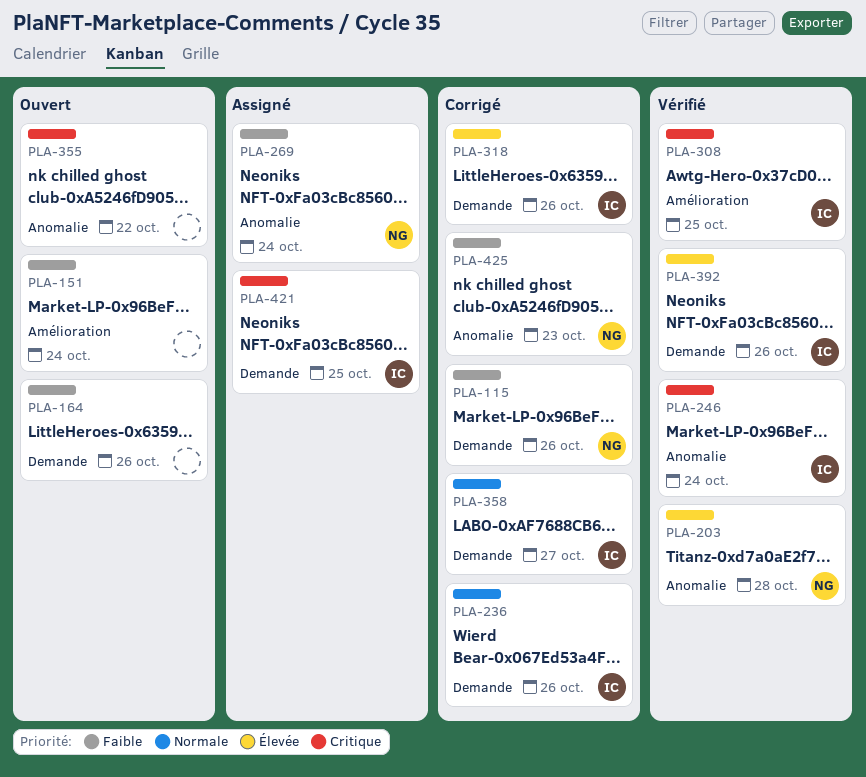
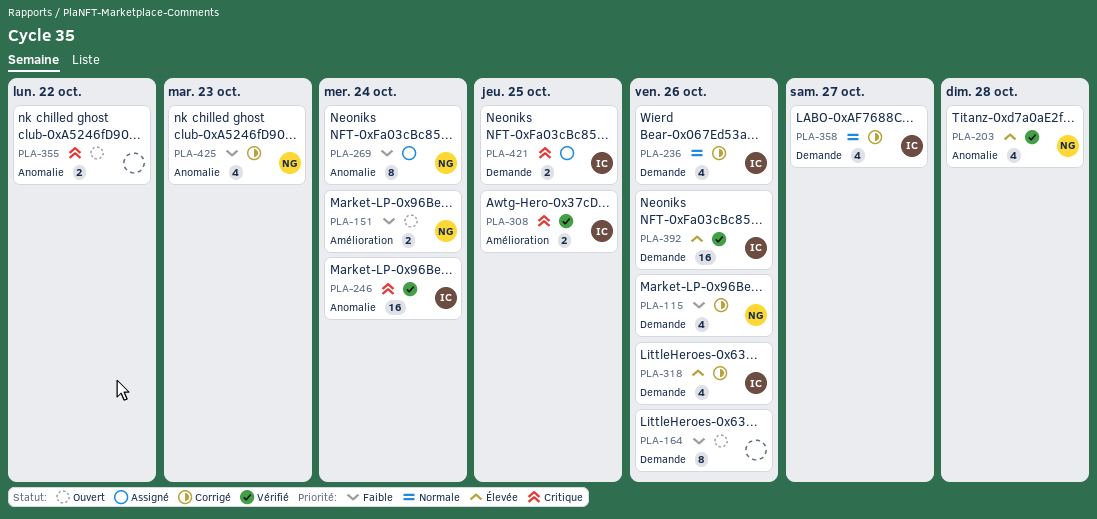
PLA-151, owner: none -> NG

